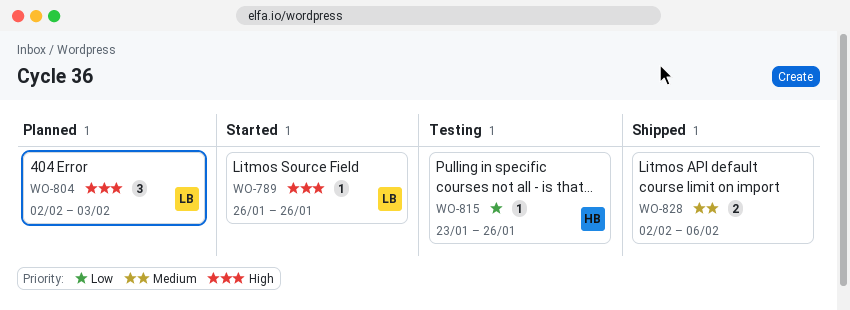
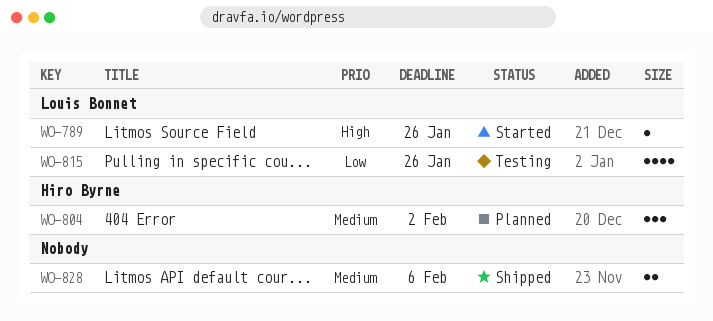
WO-804, owner: Louis Bonnet -> Hiro Byrne
WO-804, priority: High -> Medium
WO-804, due: Feb 3 -> Feb 2
WO-815, owner: Hiro Byrne -> Louis Bonnet
WO-815, estimate: 1 -> 4

